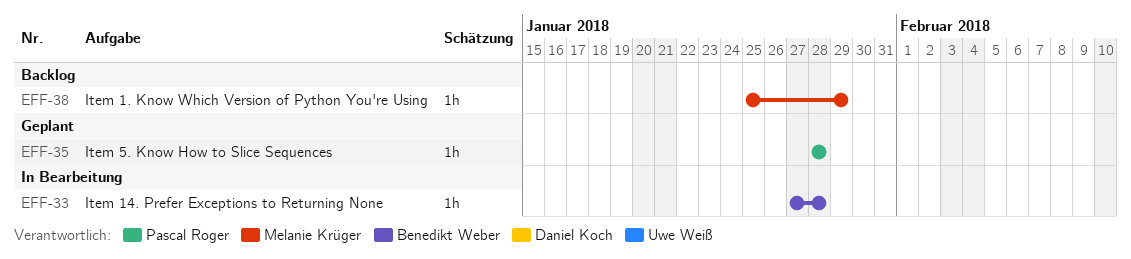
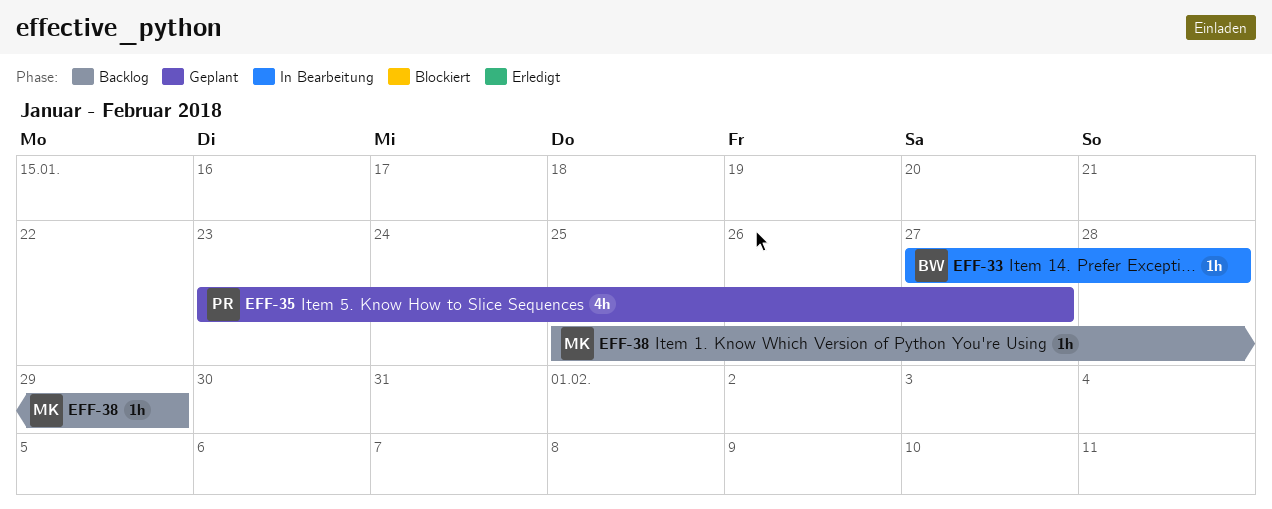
EFF-35, estimate: 1h -> 4h
EFF-35, start: Jan 28 -> Jan 23
EFF-35, due: Jan 28 -> Jan 27

